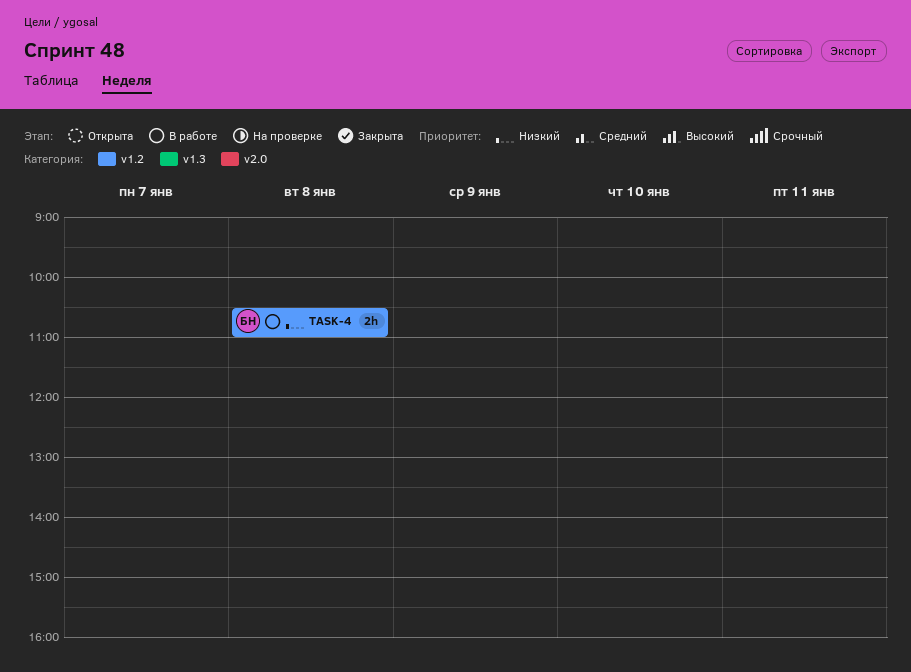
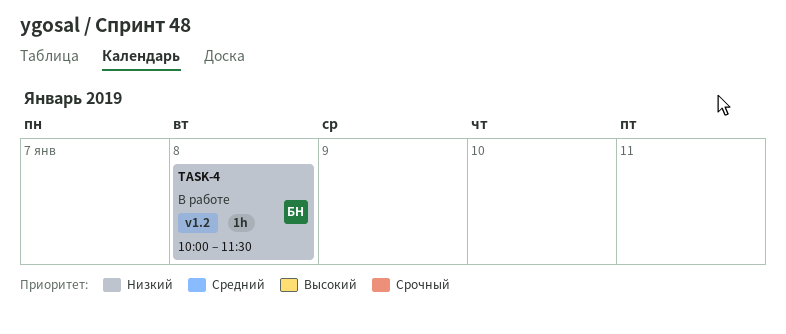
TASK-4, estimate: 2h -> 1h
TASK-4, begins: 10:30 -> 10:00
TASK-4, ends: 11:00 -> 11:30

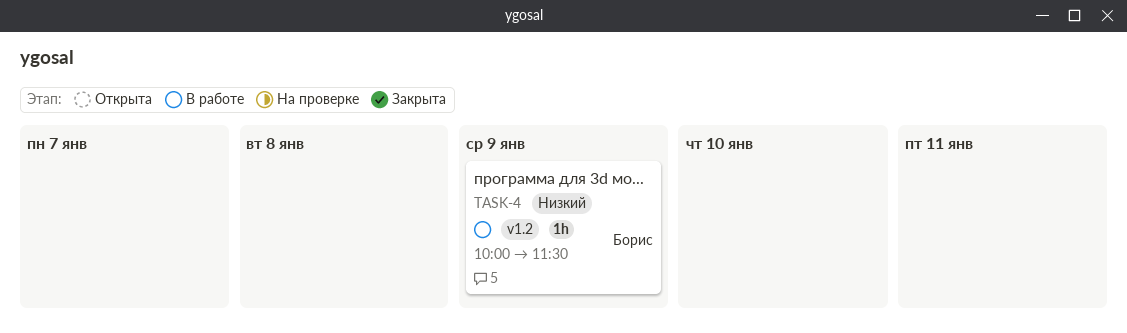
TASK-4, day: Jan 8 -> Jan 9

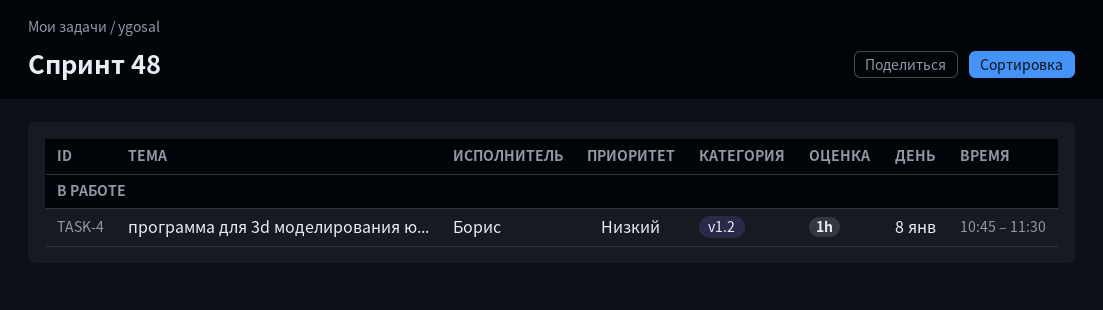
TASK-4, day: Jan 9 -> Jan 8
TASK-4, begins: 10:00 -> 10:45

